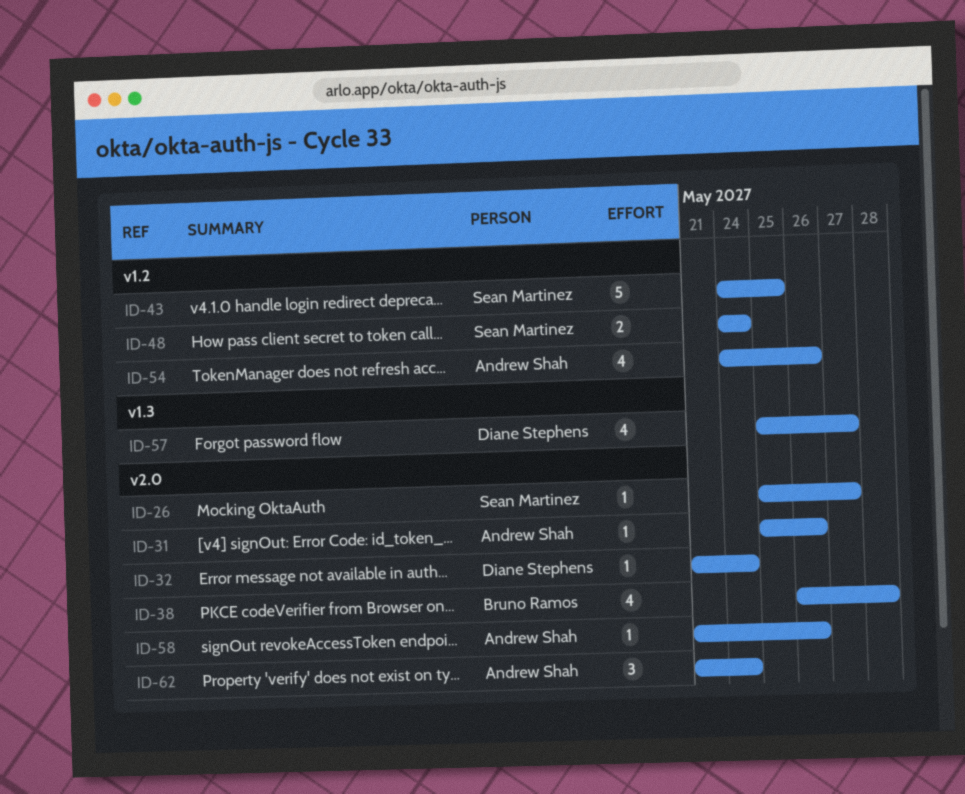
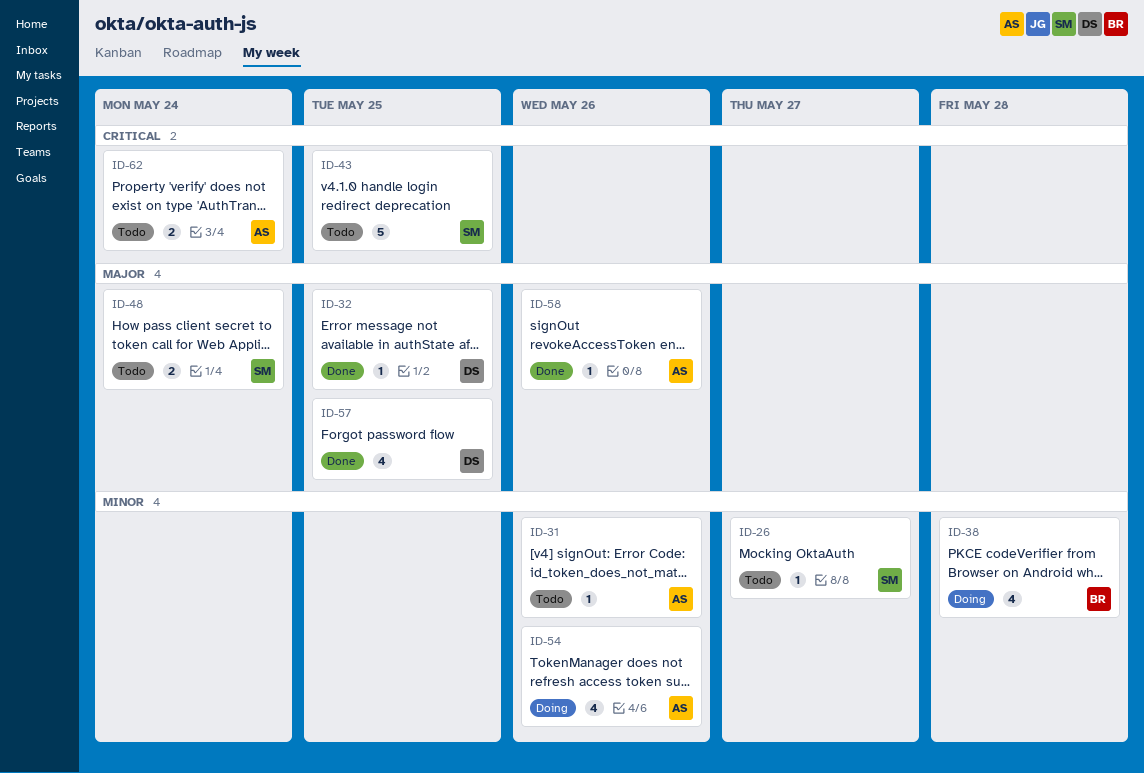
ID-32, due: May 24 -> May 25
ID-57, due: May 27 -> May 25
ID-62, estimate: 3 -> 2

